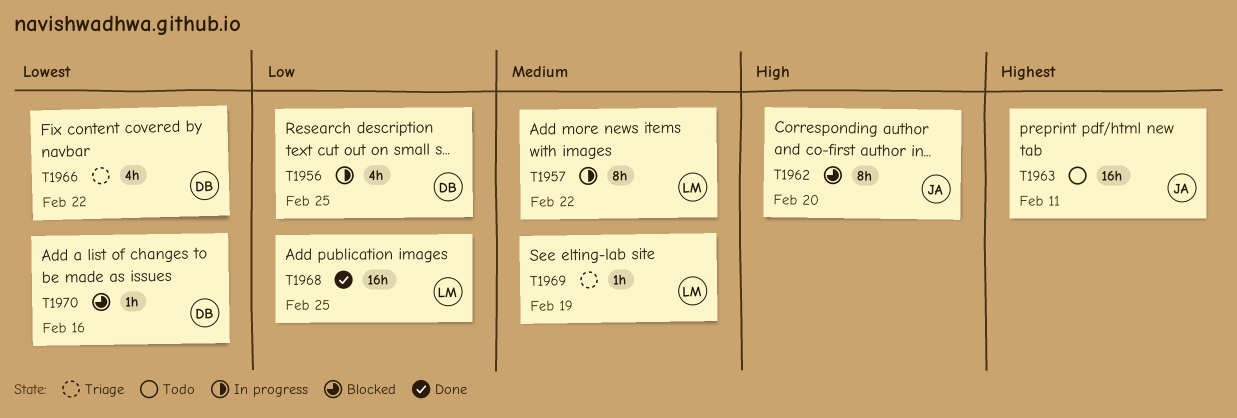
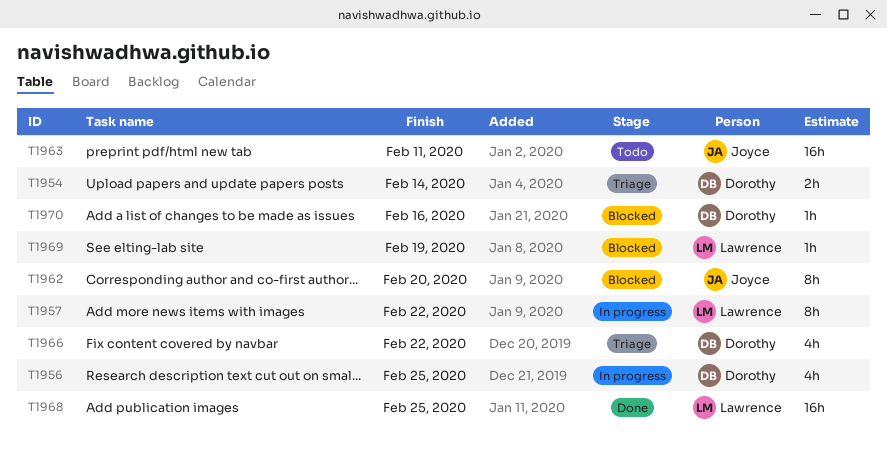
T1954: none -> present
T1969, status: Triage -> Blocked

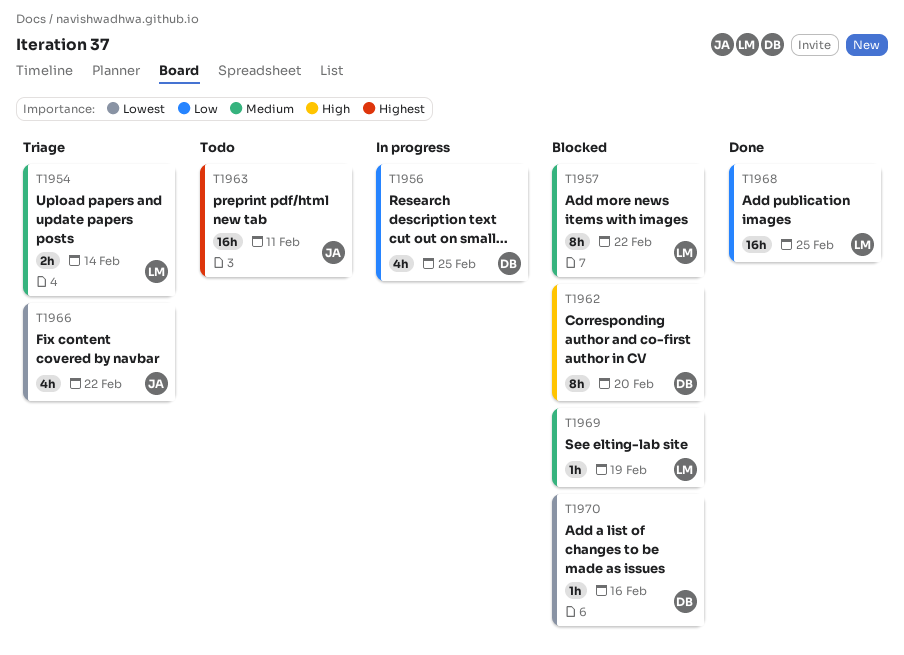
T1954, owner: Dorothy -> Lawrence
T1957, status: In progress -> Blocked
T1962, owner: Joyce -> Dorothy
T1966, owner: Dorothy -> Joyce

